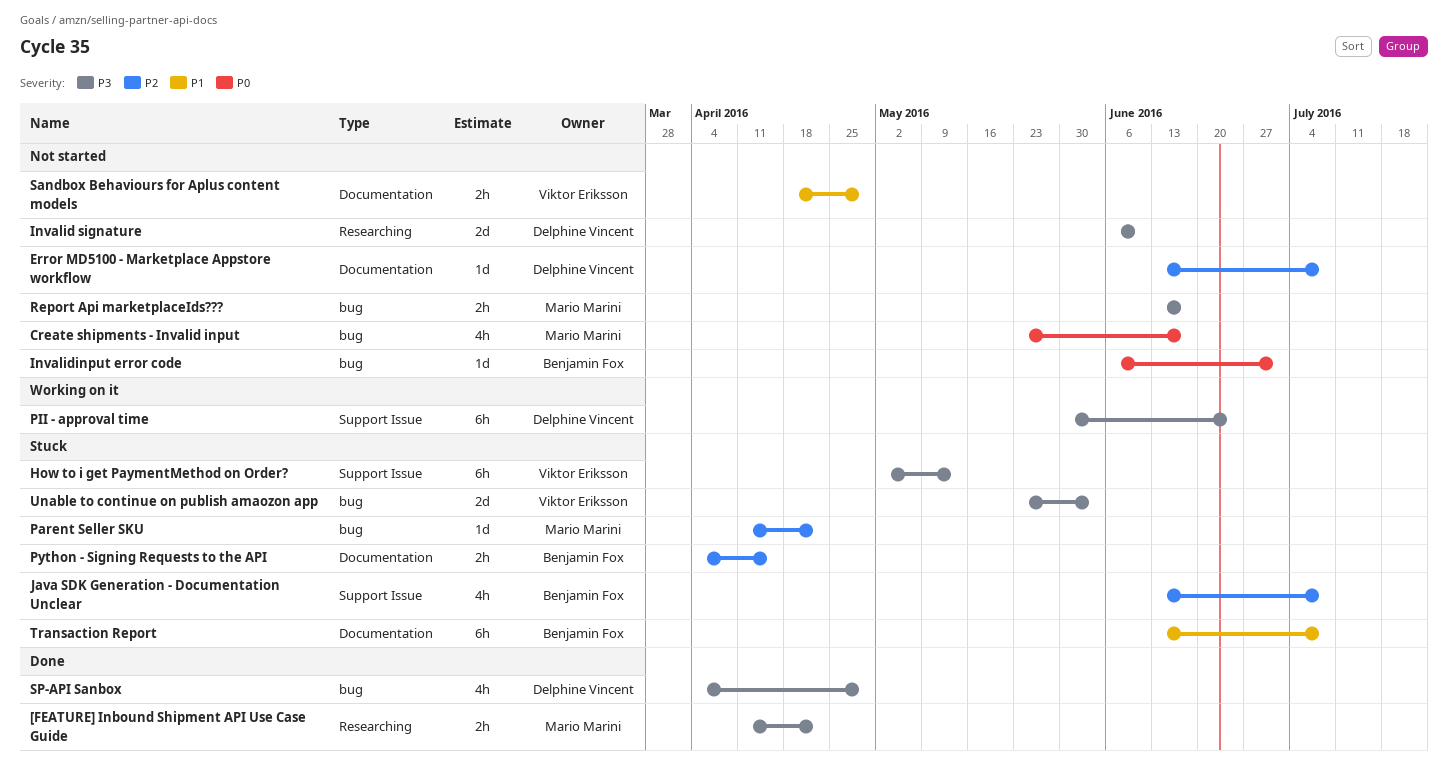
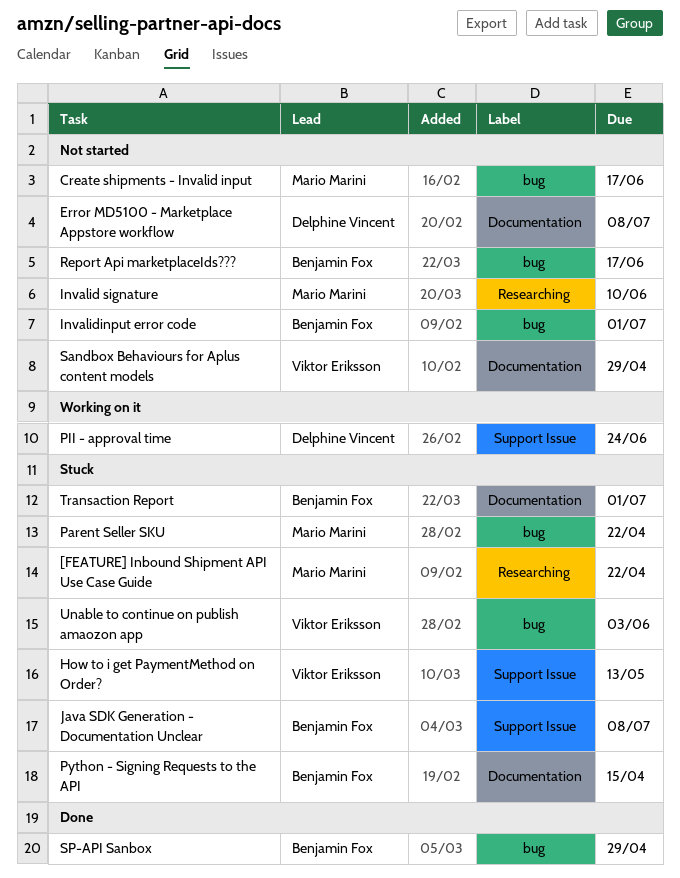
[FEATURE] Inbound Shipment API Use Case Guide, status: Done -> Stuck
Invalid signature, owner: Delphine Vincent -> Mario Marini
Report Api marketplaceIds???, owner: Mario Marini -> Benjamin Fox
SP-API Sanbox, owner: Delphine Vincent -> Benjamin Fox
Transaction Report, due: Jul 8 -> Jul 1

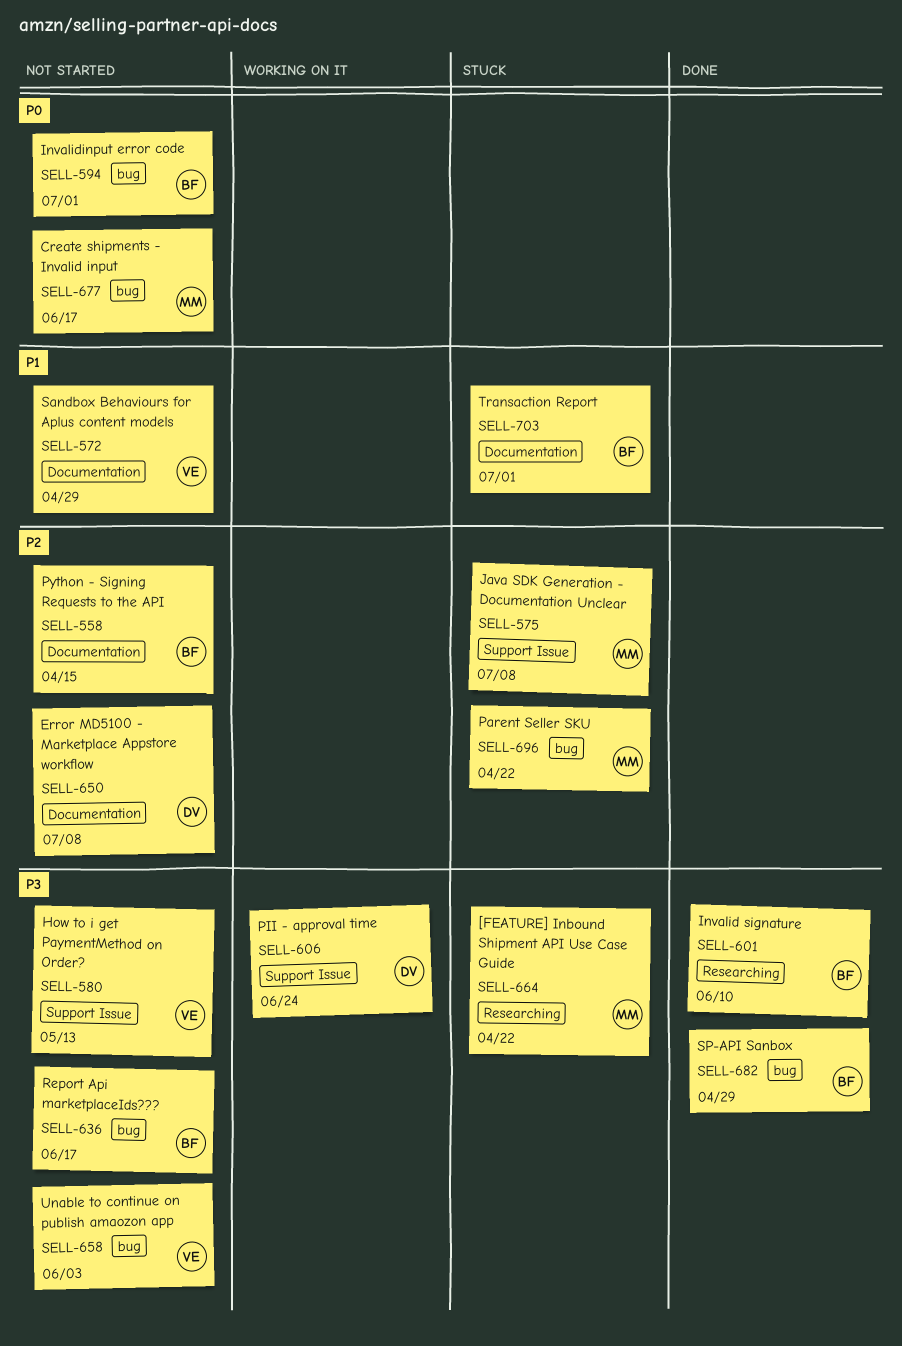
How to i get PaymentMethod on Order?, status: Stuck -> Not started
Invalid signature, status: Not started -> Done
Invalid signature, owner: Mario Marini -> Benjamin Fox
Java SDK Generation - Documentation Unclear, owner: Benjamin Fox -> Mario Marini
Python - Signing Requests to the API, status: Stuck -> Not started
Unable to continue on publish amaozon app, status: Stuck -> Not started

